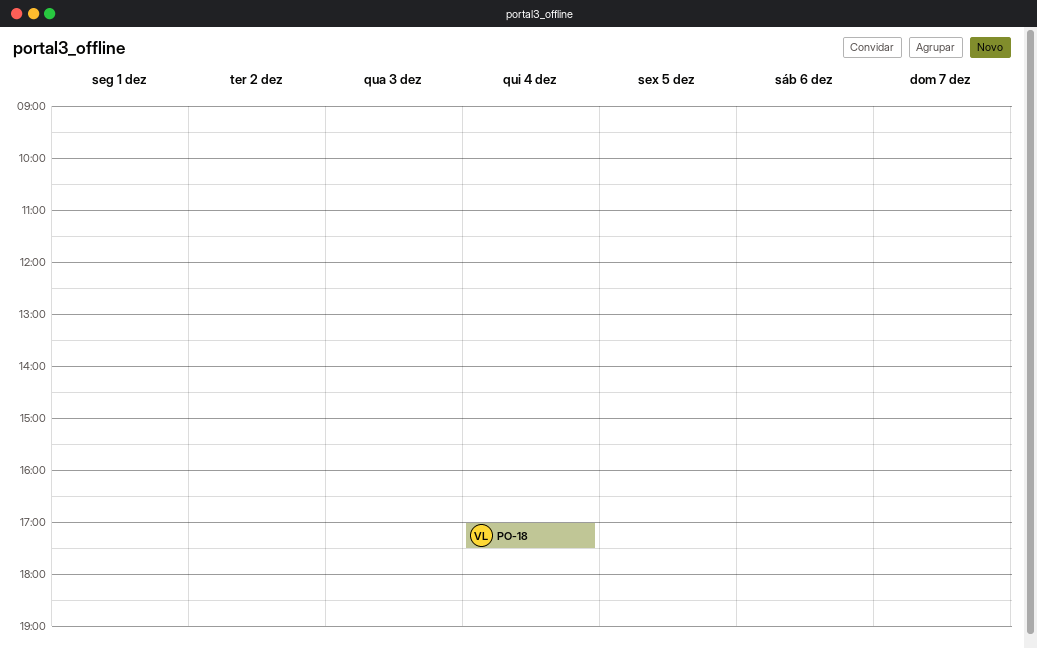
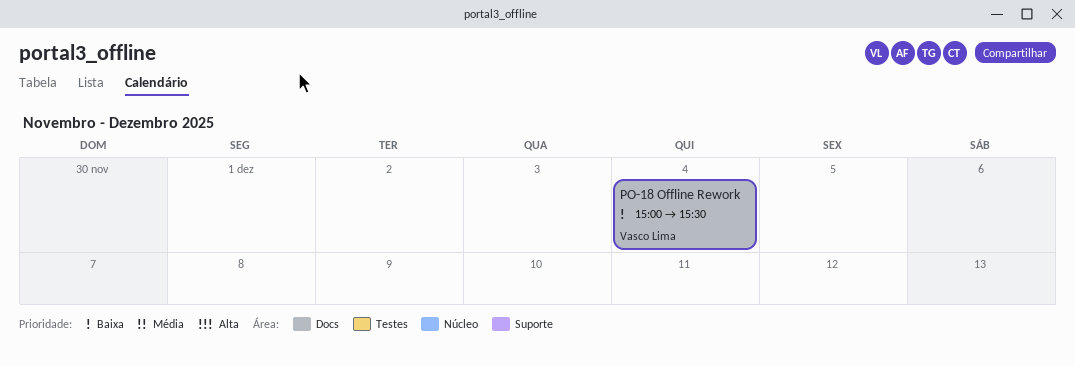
PO-18, begins: 17:00 -> 15:00
PO-18, ends: 17:30 -> 15:30

